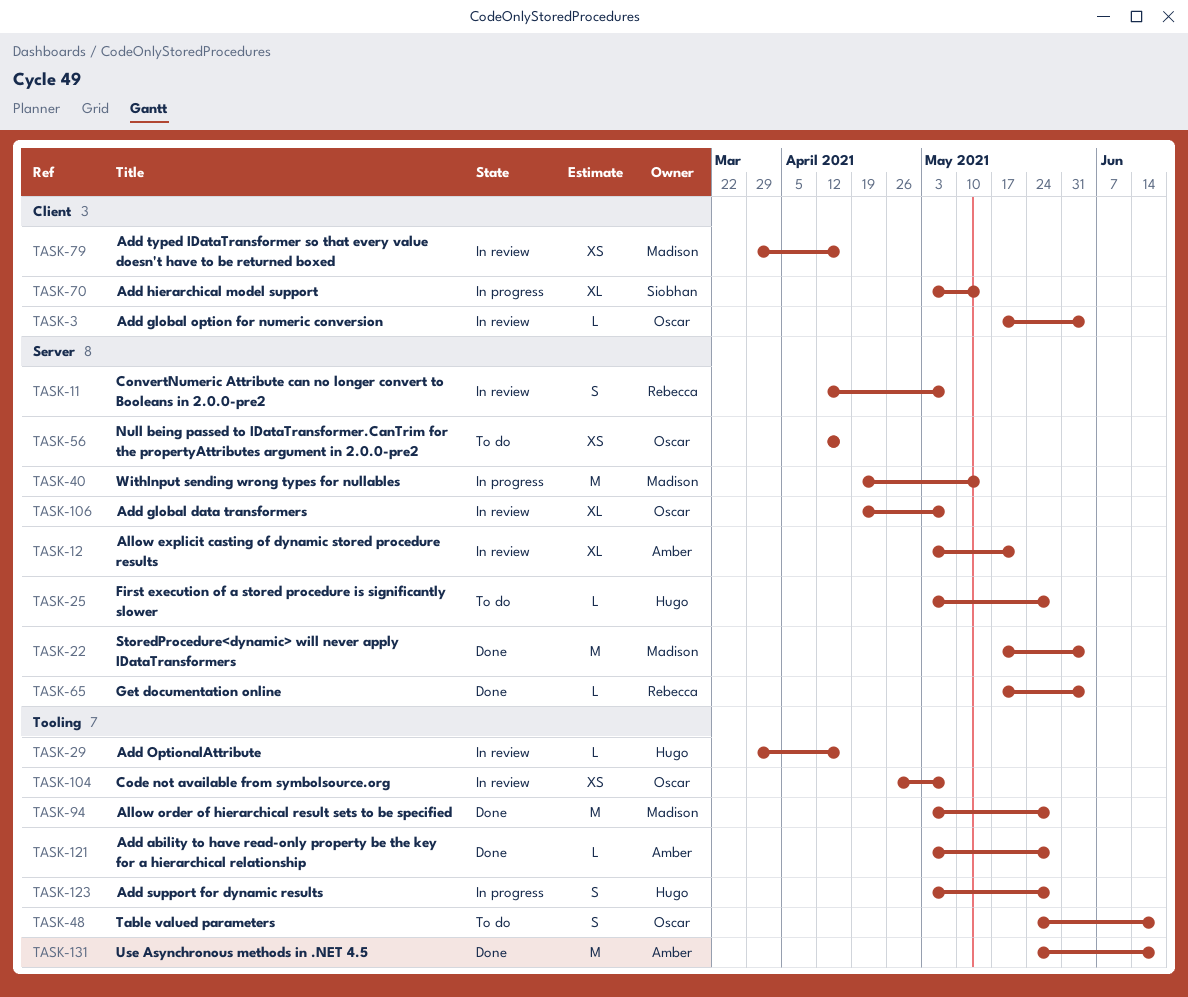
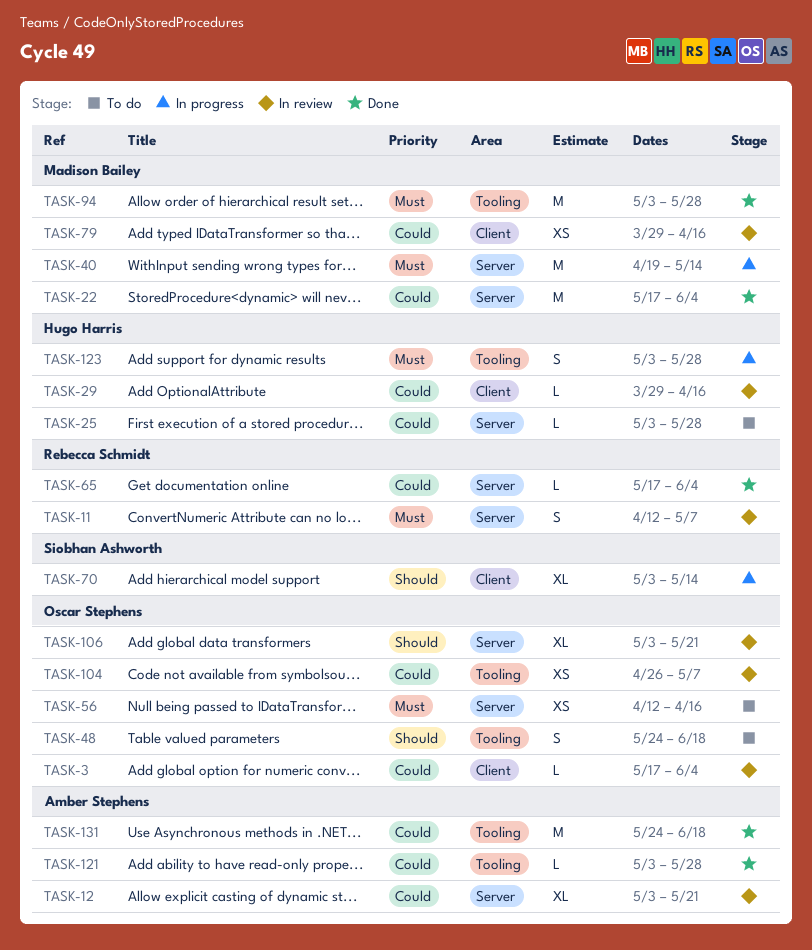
TASK-29, label: Tooling -> Client
TASK-106, start: Apr 19 -> May 3
TASK-106, due: May 7 -> May 21

